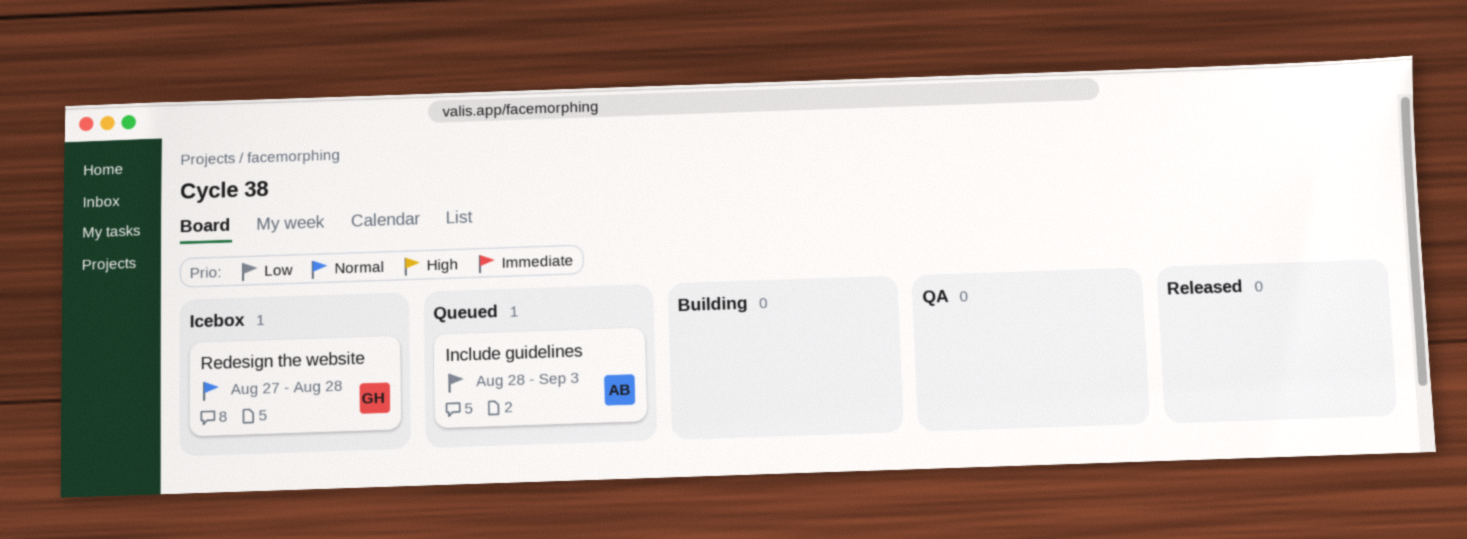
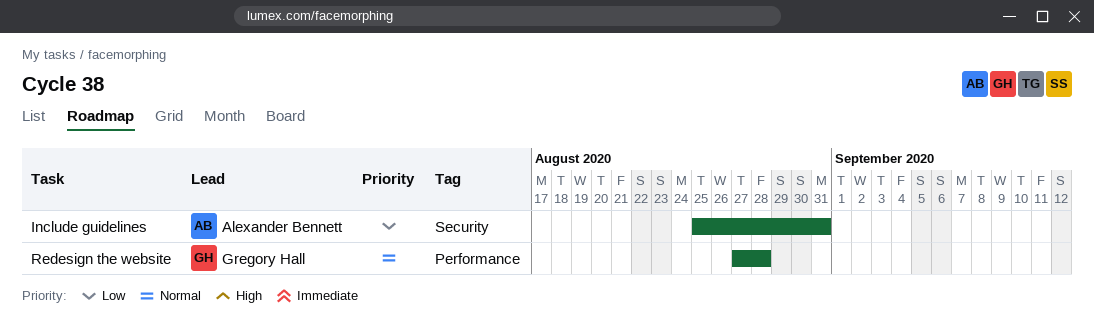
Include guidelines, start: Aug 28 -> Aug 25
Include guidelines, due: Sep 3 -> Aug 31

